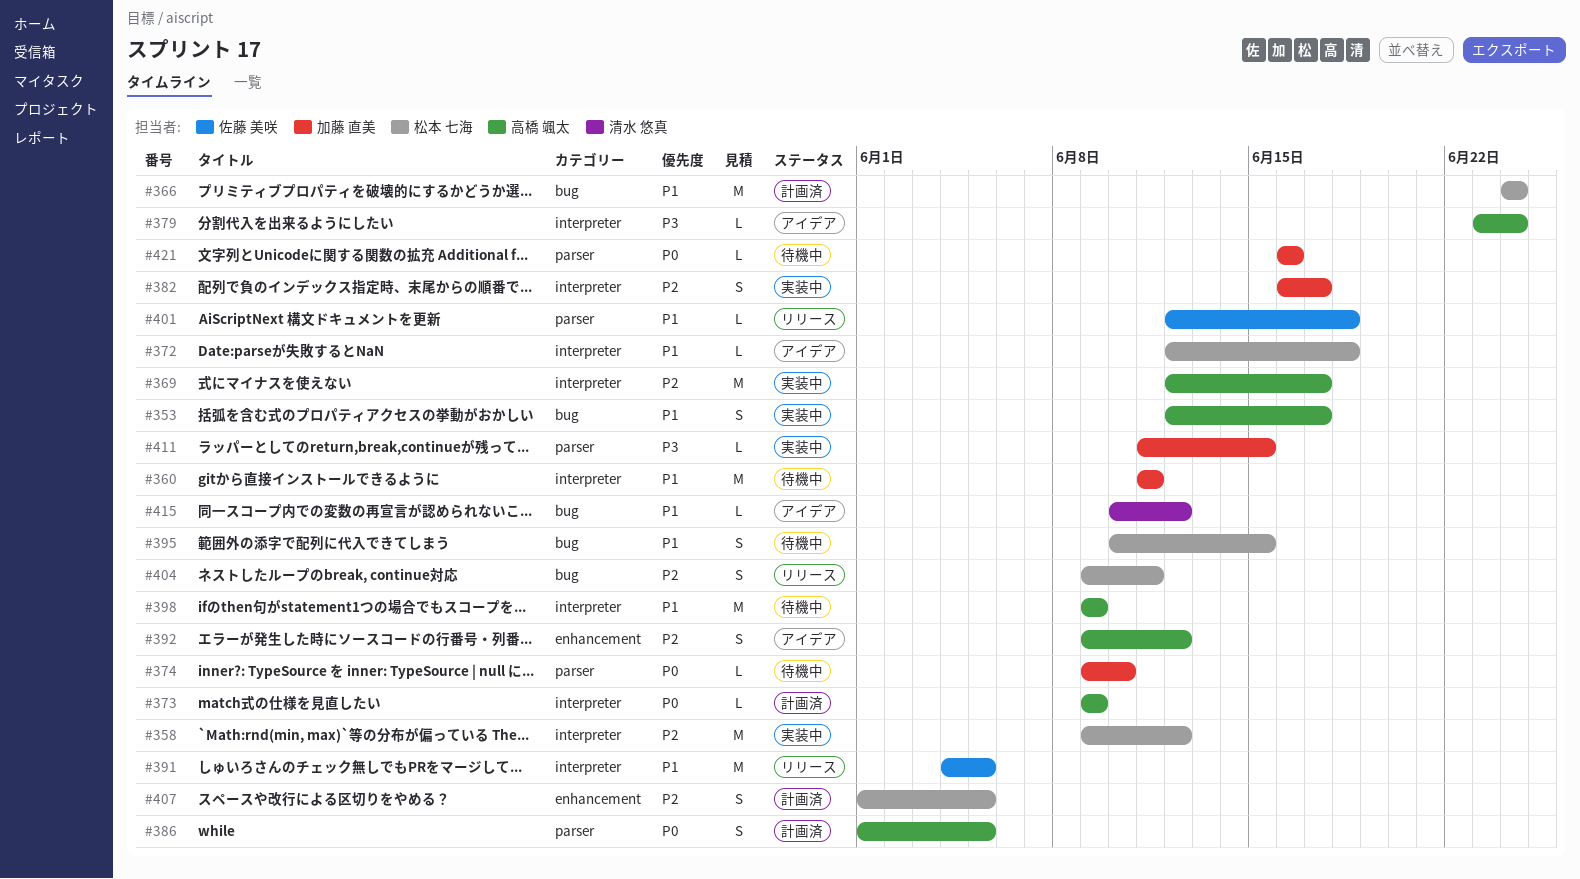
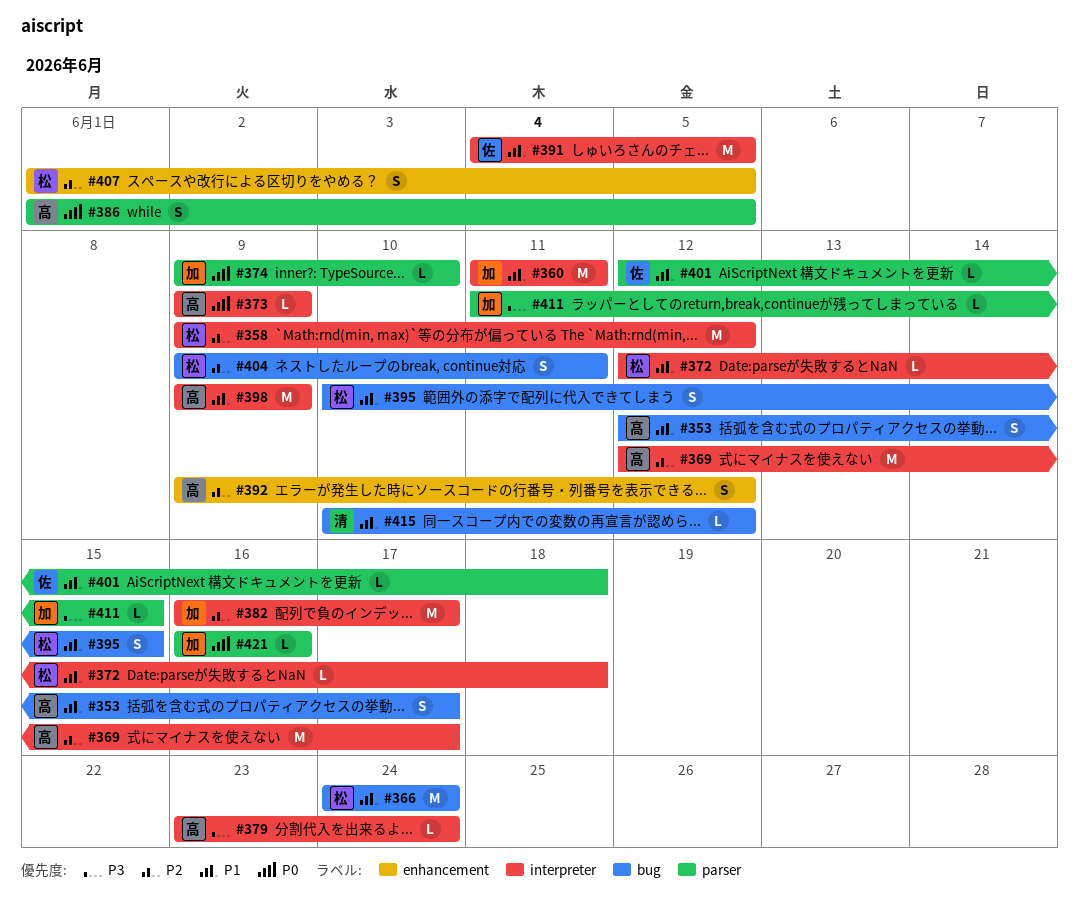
#382, estimate: S -> M

